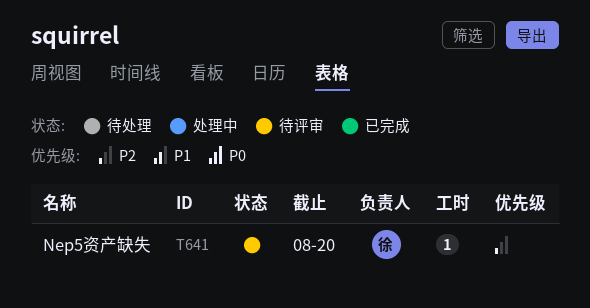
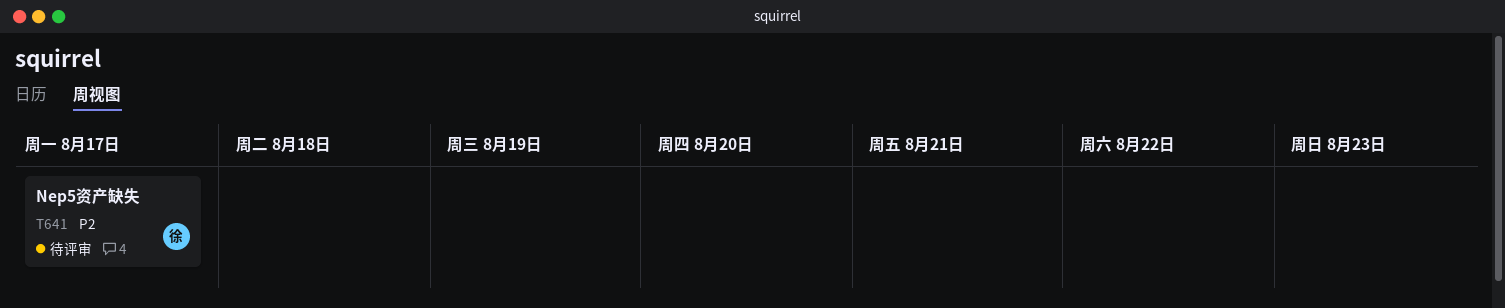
T641, due: Aug 20 -> Aug 17

